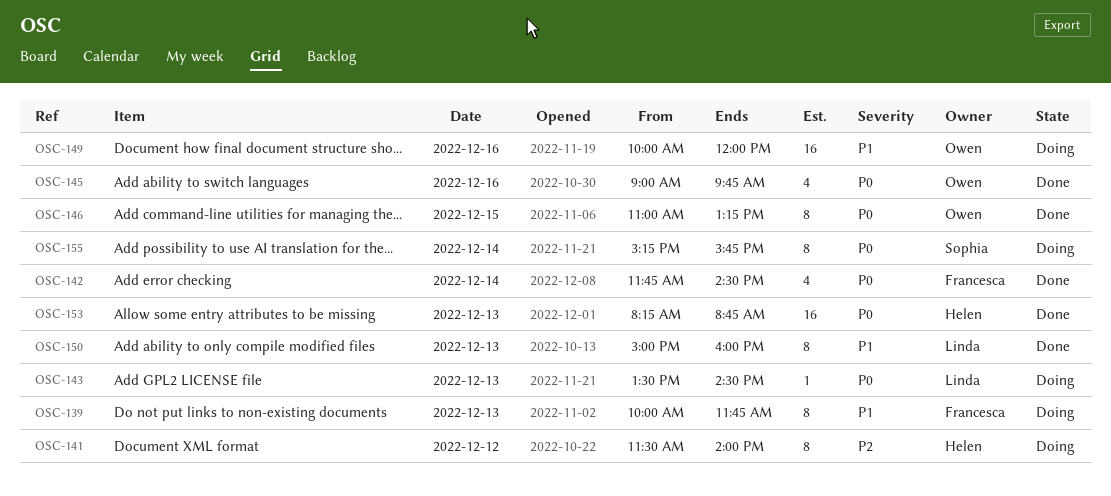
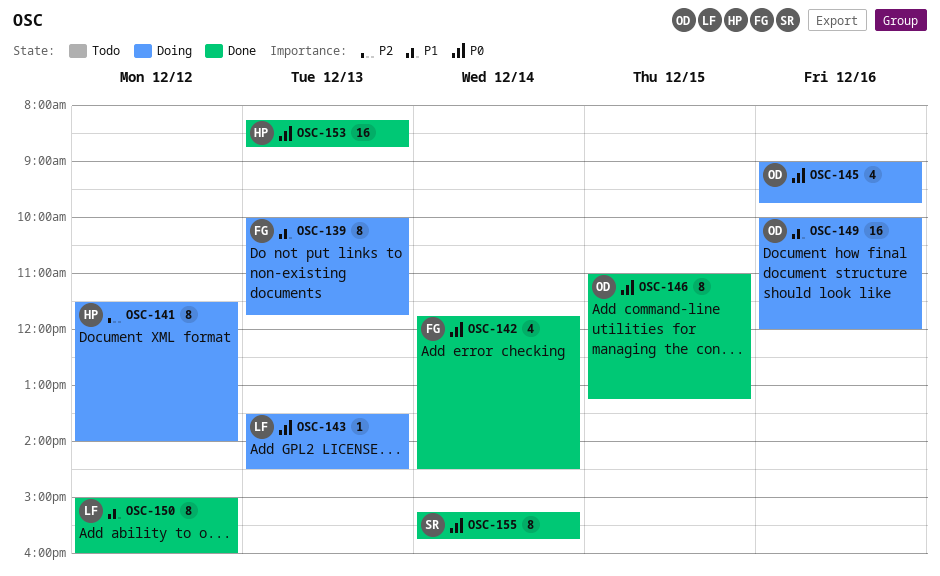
OSC-145, status: Done -> Doing
OSC-150, day: Dec 13 -> Dec 12
OSC-155, status: Doing -> Done

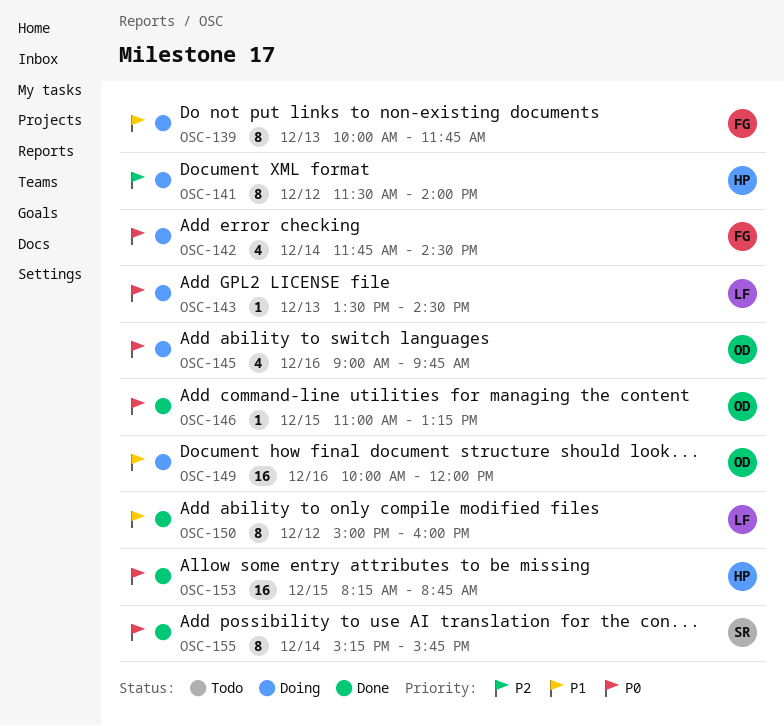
OSC-142, status: Done -> Doing
OSC-146, estimate: 8 -> 1
OSC-153, day: Dec 13 -> Dec 15

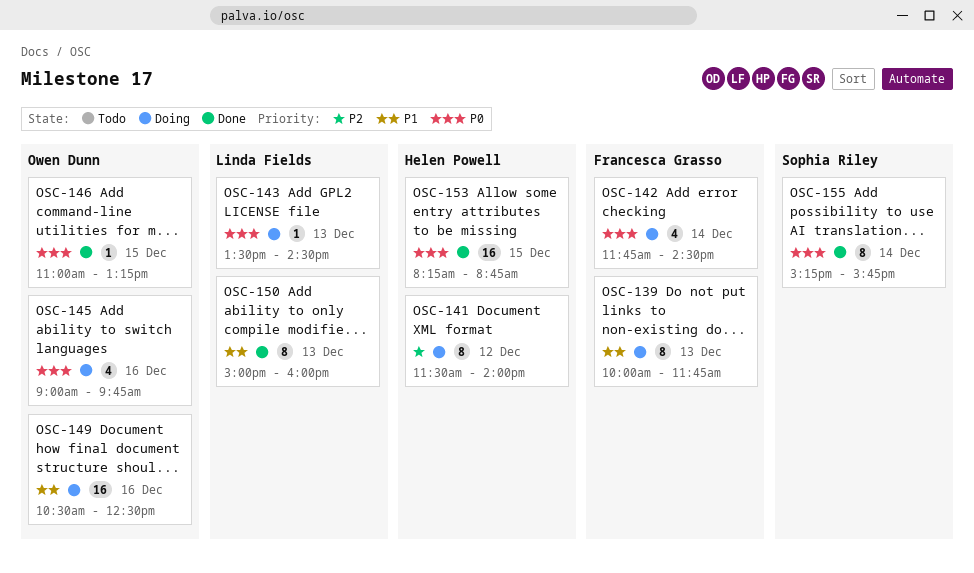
OSC-149, begins: 10:00 -> 10:30
OSC-149, ends: 12:00 -> 12:30
OSC-150, day: Dec 12 -> Dec 13

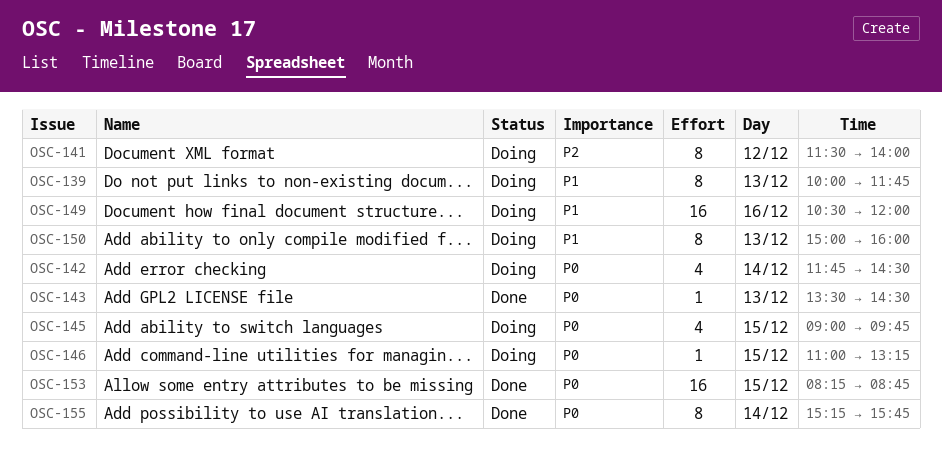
OSC-143, status: Doing -> Done
OSC-145, day: Dec 16 -> Dec 15
OSC-146, status: Done -> Doing
OSC-149, ends: 12:30 -> 12:00
OSC-150, status: Done -> Doing

